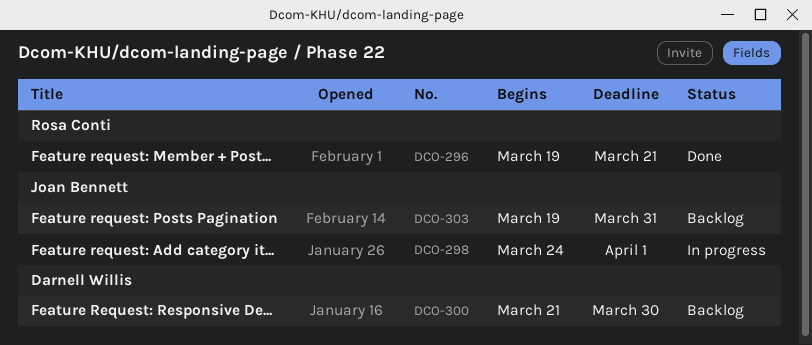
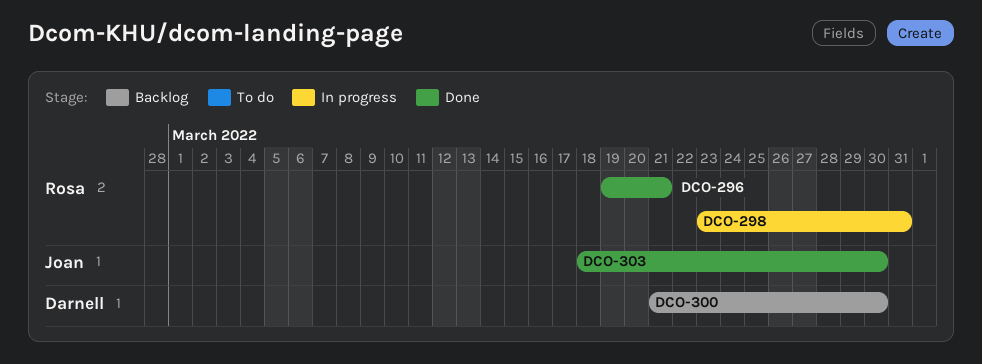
DCO-298, owner: Joan Bennett -> Rosa Conti
DCO-298, start: Mar 24 -> Mar 23
DCO-298, due: Apr 1 -> Mar 31
DCO-303, status: Backlog -> Done
DCO-303, start: Mar 19 -> Mar 18
DCO-303, due: Mar 31 -> Mar 30

